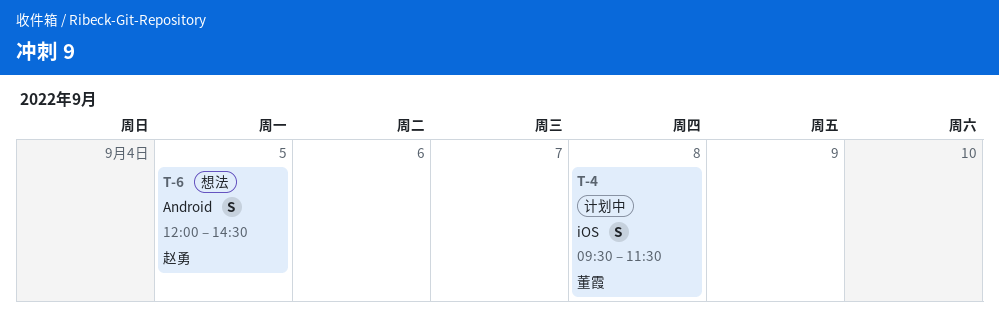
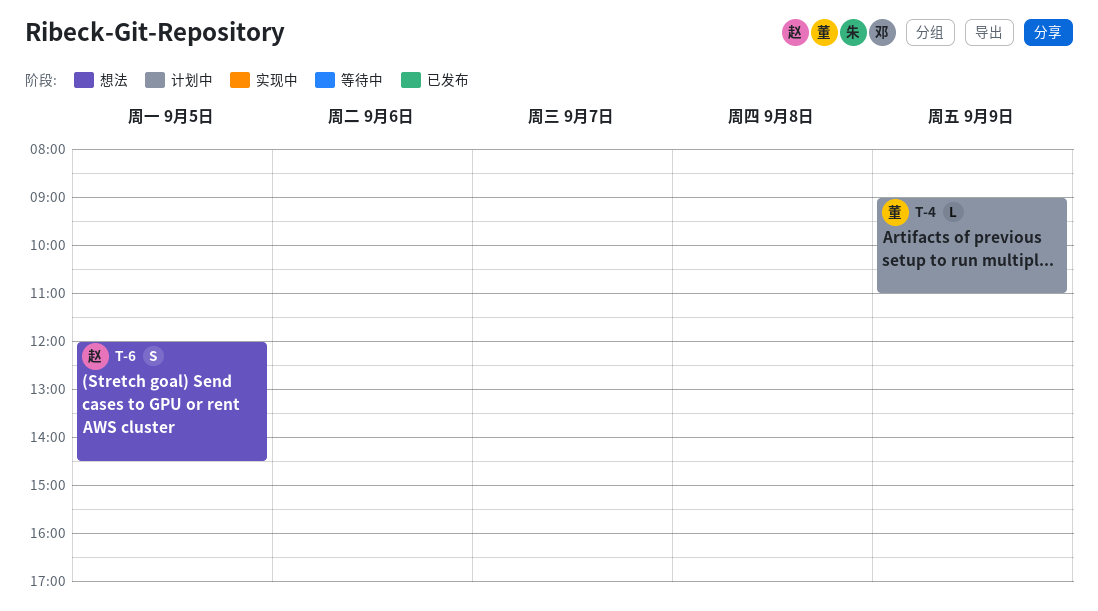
T-4, estimate: S -> L
T-4, day: Sep 8 -> Sep 9
T-4, begins: 09:30 -> 09:00
T-4, ends: 11:30 -> 11:00

